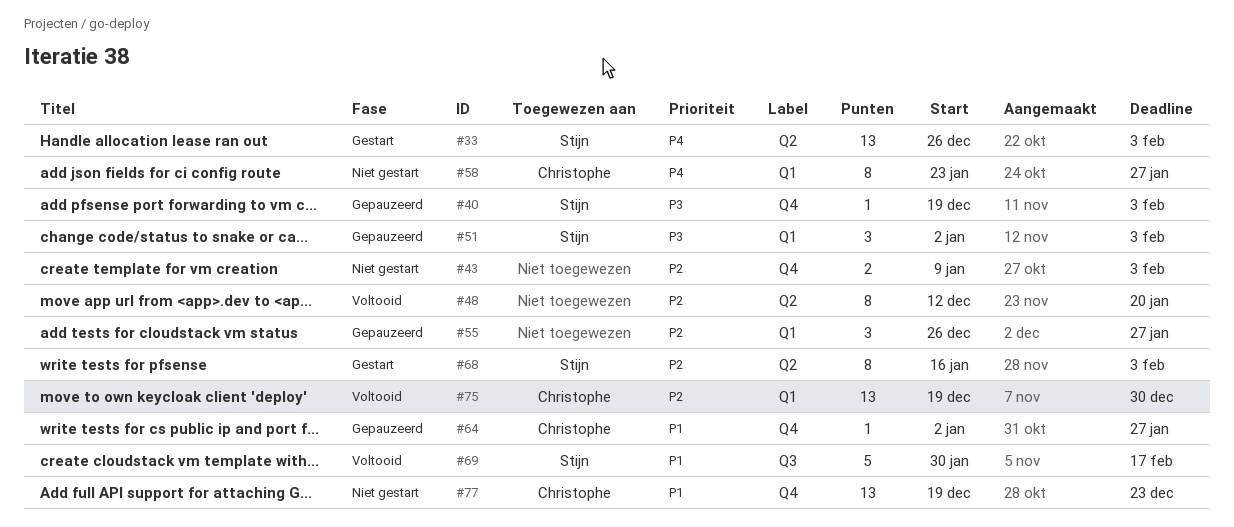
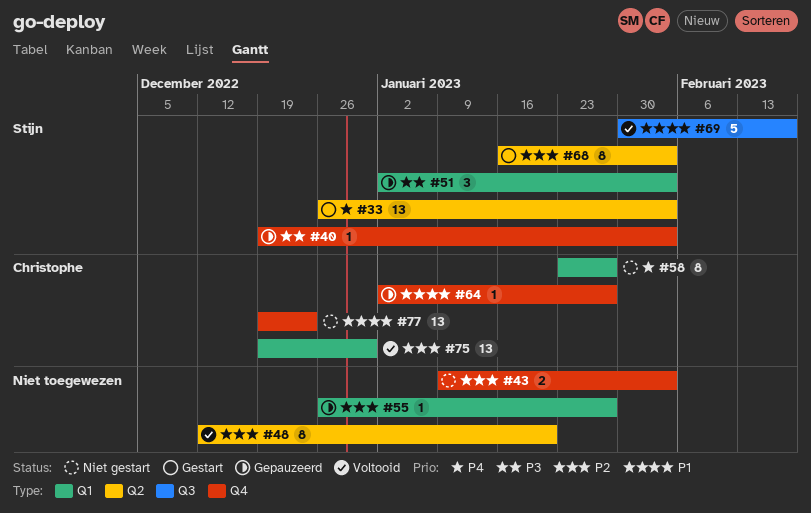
#55, estimate: 3 -> 1

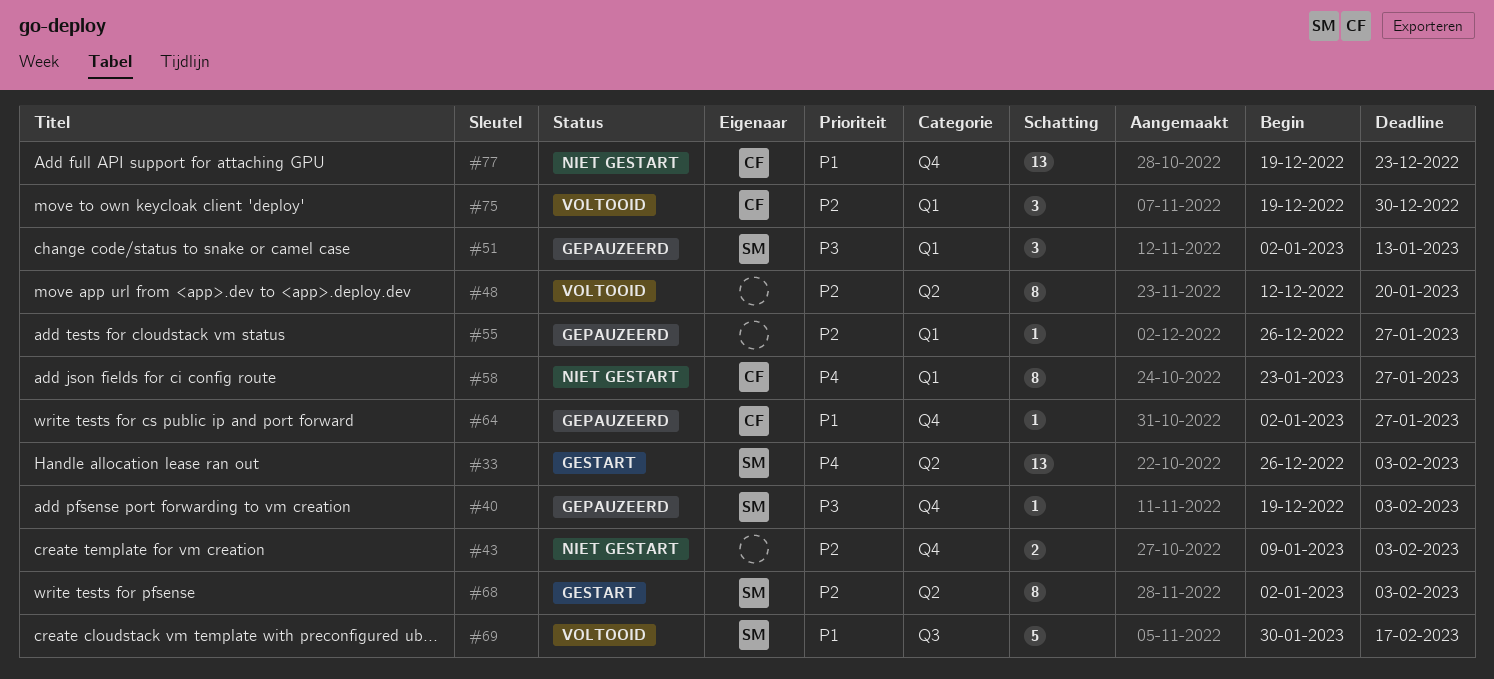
#51, due: Feb 3 -> Jan 13
#68, start: Jan 16 -> Jan 2
#75, estimate: 13 -> 3

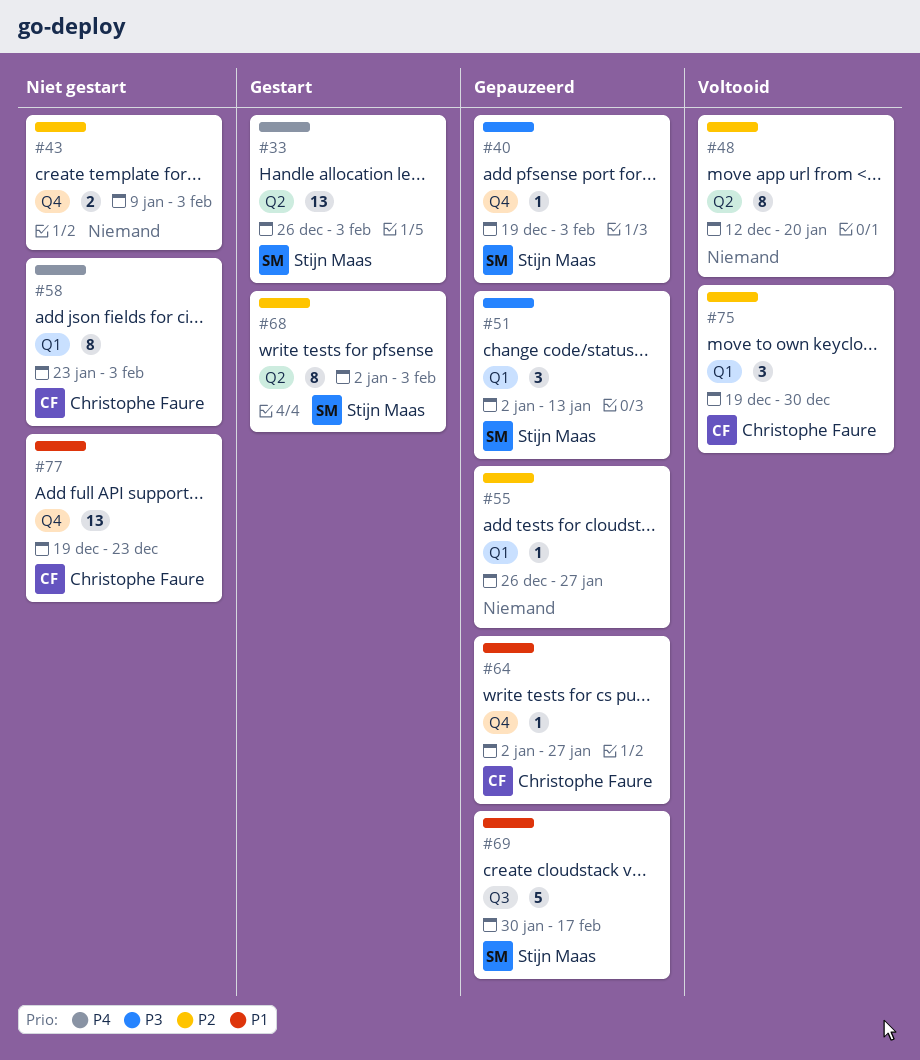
#58, due: Jan 27 -> Feb 3
#69, status: Voltooid -> Gepauzeerd

